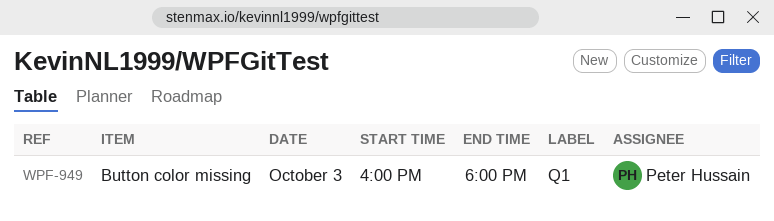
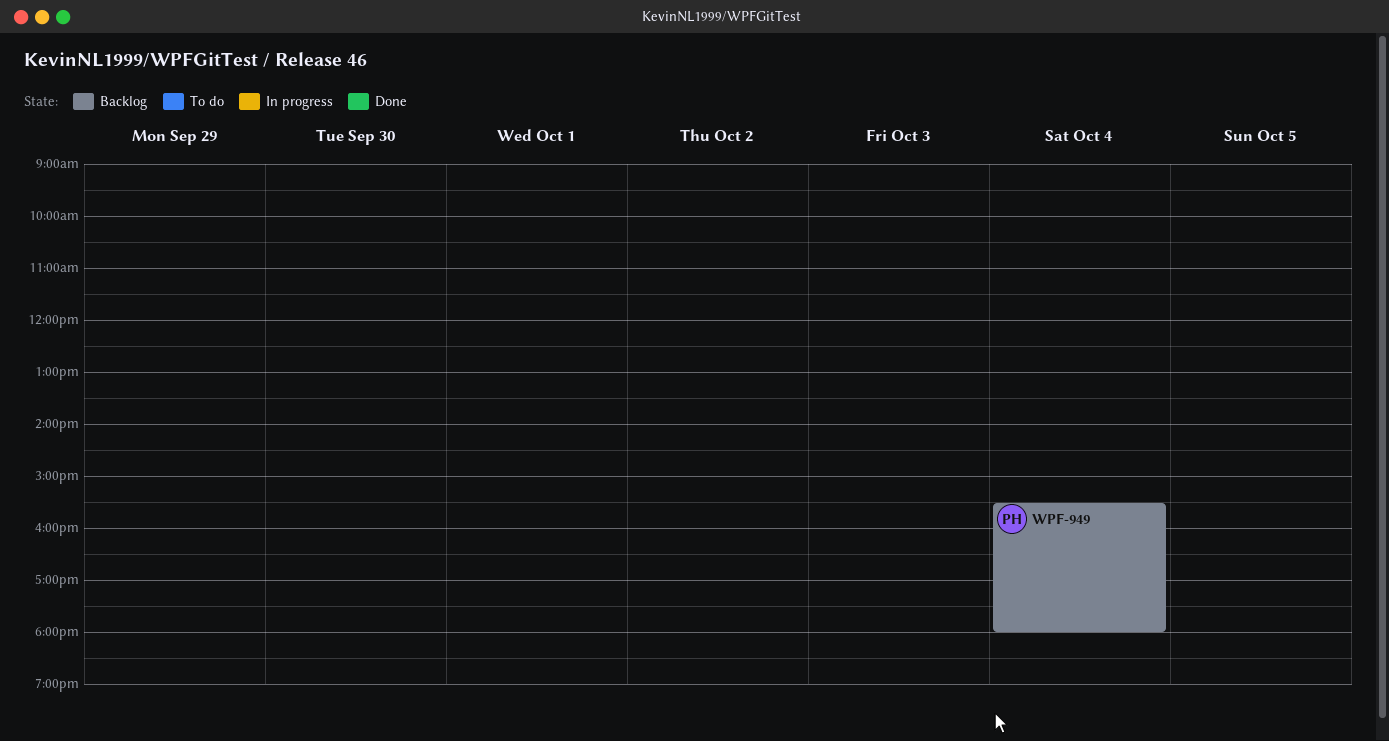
WPF-949, day: Oct 3 -> Oct 4
WPF-949, begins: 16:00 -> 15:30

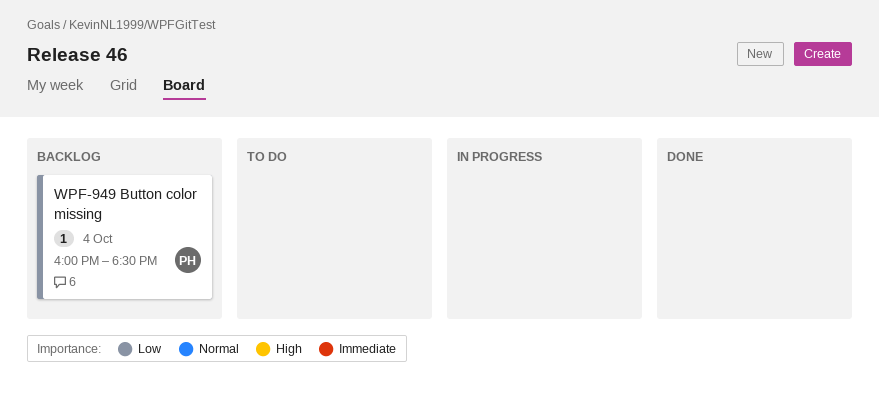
WPF-949, begins: 15:30 -> 16:00
WPF-949, ends: 18:00 -> 18:30

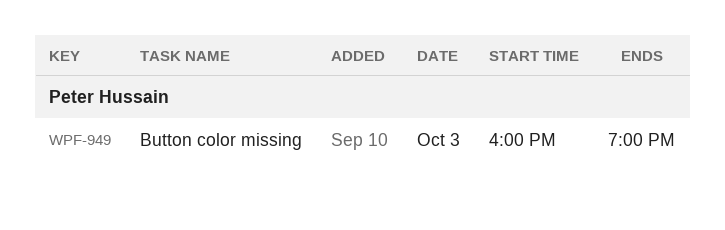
WPF-949, day: Oct 4 -> Oct 3
WPF-949, ends: 18:30 -> 19:00

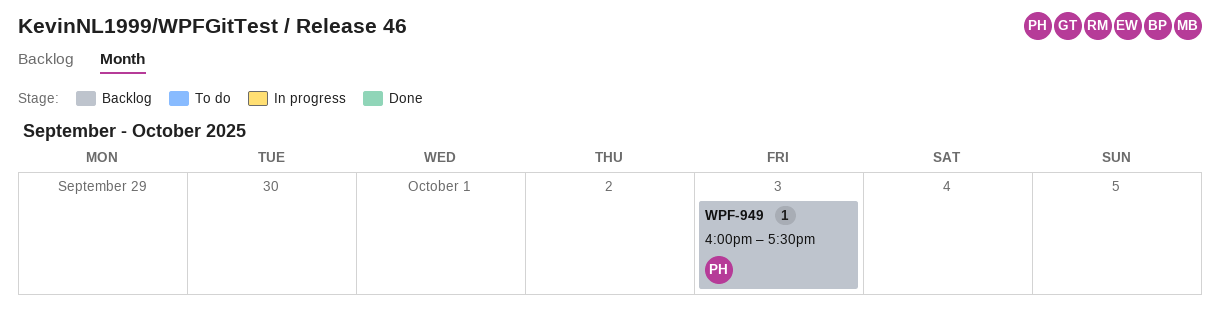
WPF-949, ends: 19:00 -> 17:30

